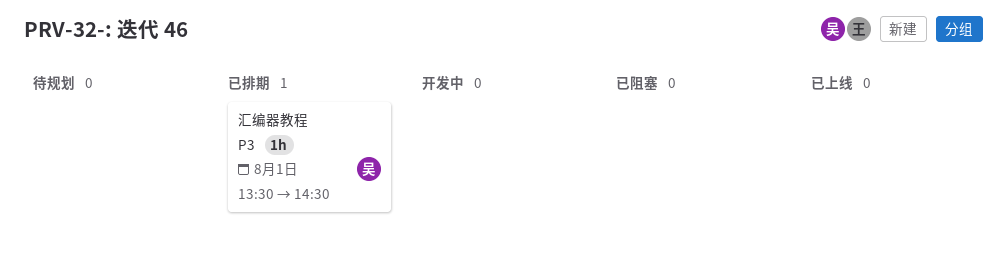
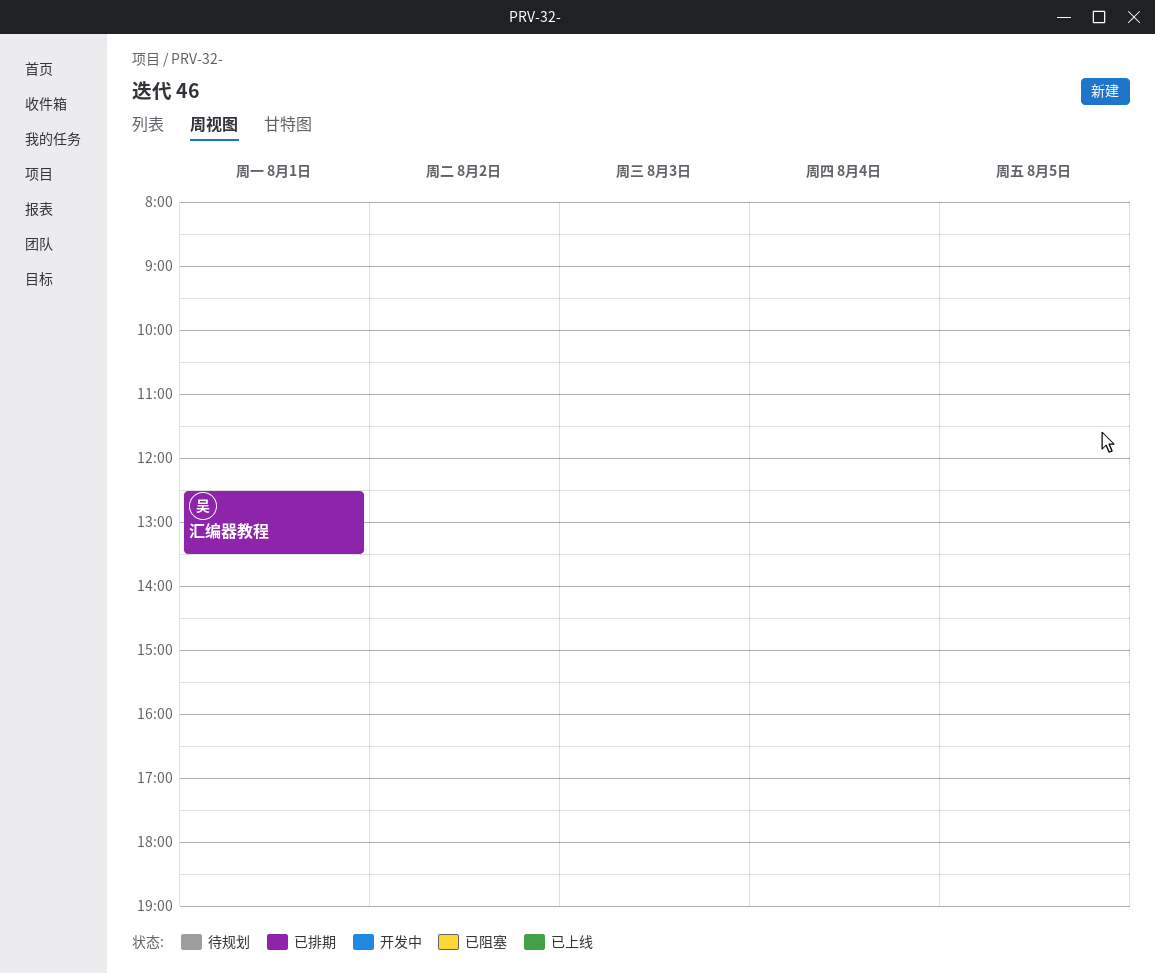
汇编器教程, begins: 13:30 -> 12:30
汇编器教程, ends: 14:30 -> 13:30

